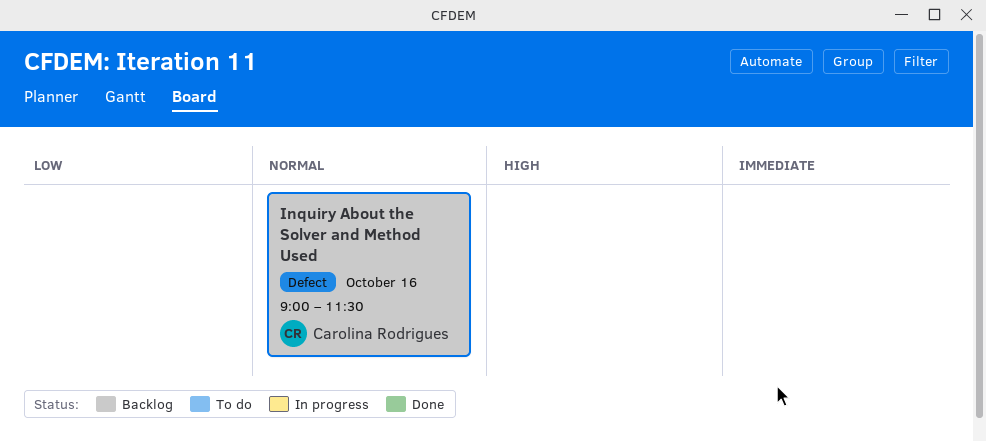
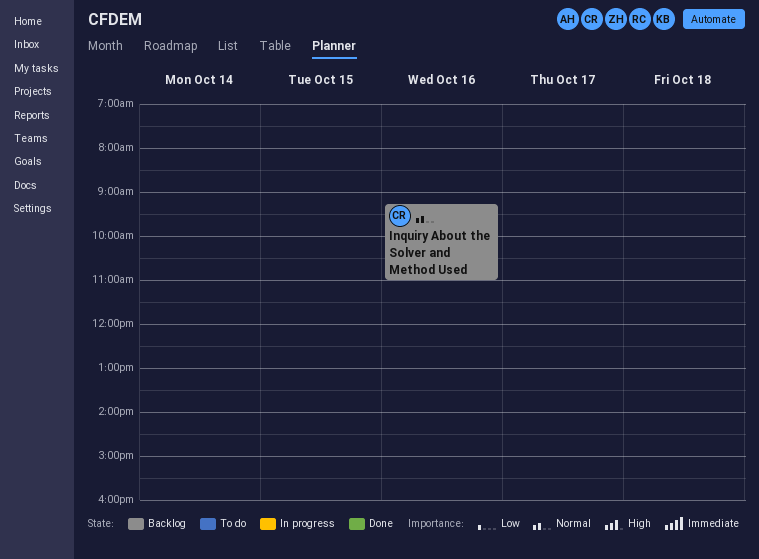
Inquiry About the Solver and Method Used, begins: 09:00 -> 09:15
Inquiry About the Solver and Method Used, ends: 11:30 -> 11:00

